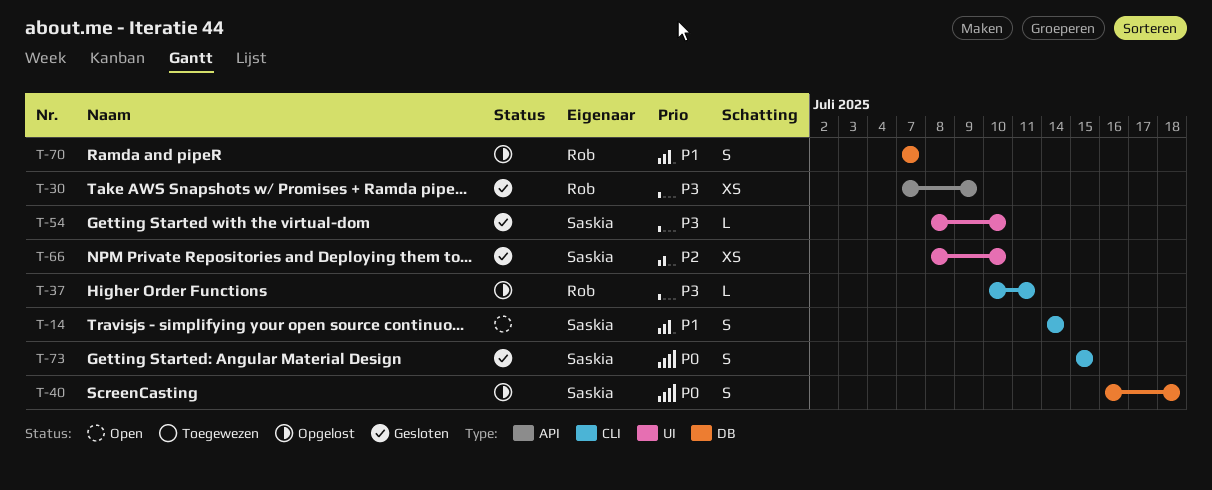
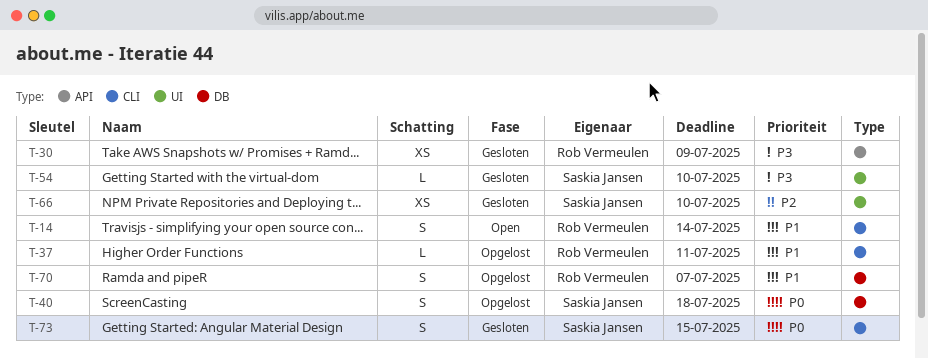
T-14, owner: Saskia Jansen -> Rob Vermeulen
T-37, priority: P3 -> P1

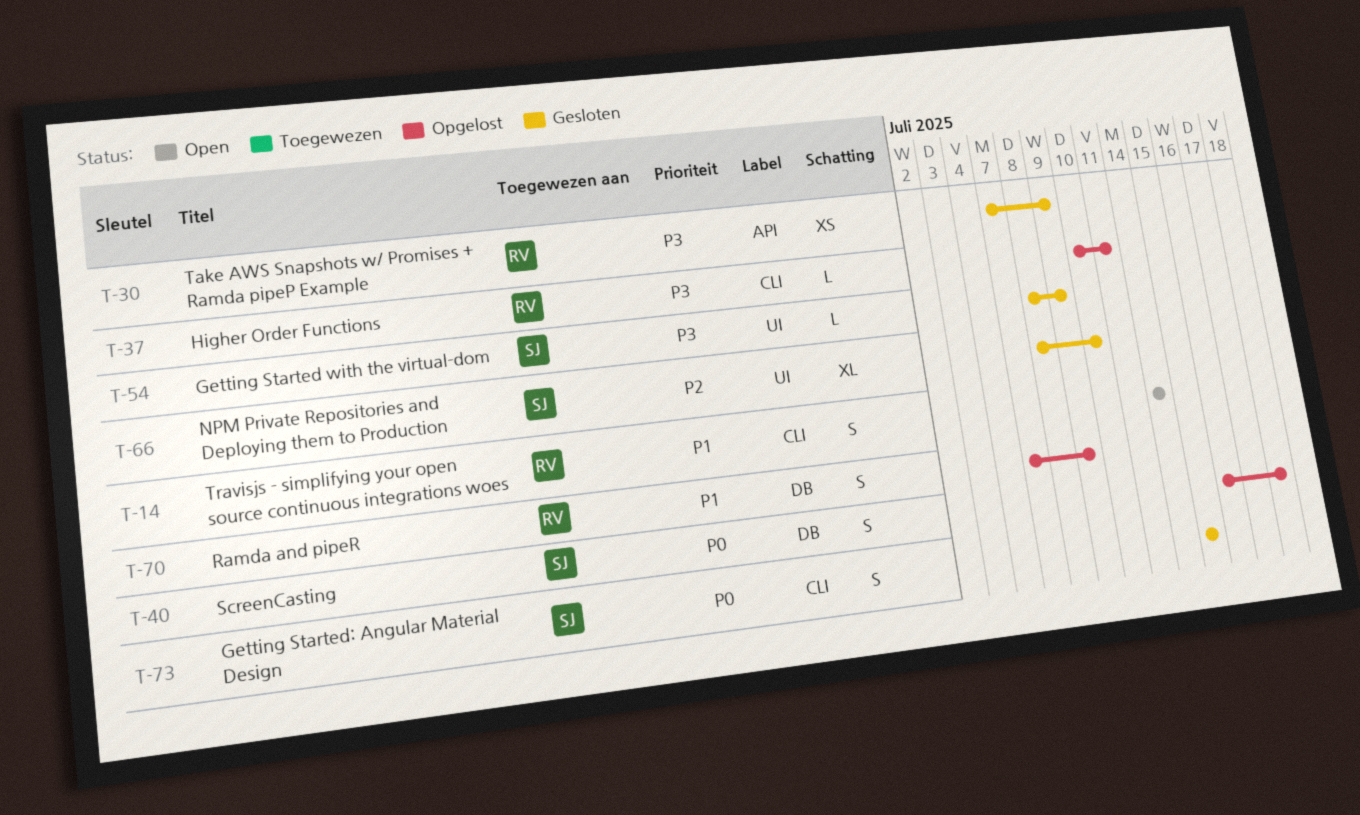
T-37, priority: P1 -> P3
T-54, due: Jul 10 -> Jul 9
T-66, estimate: XS -> XL
T-70, due: Jul 7 -> Jul 9

